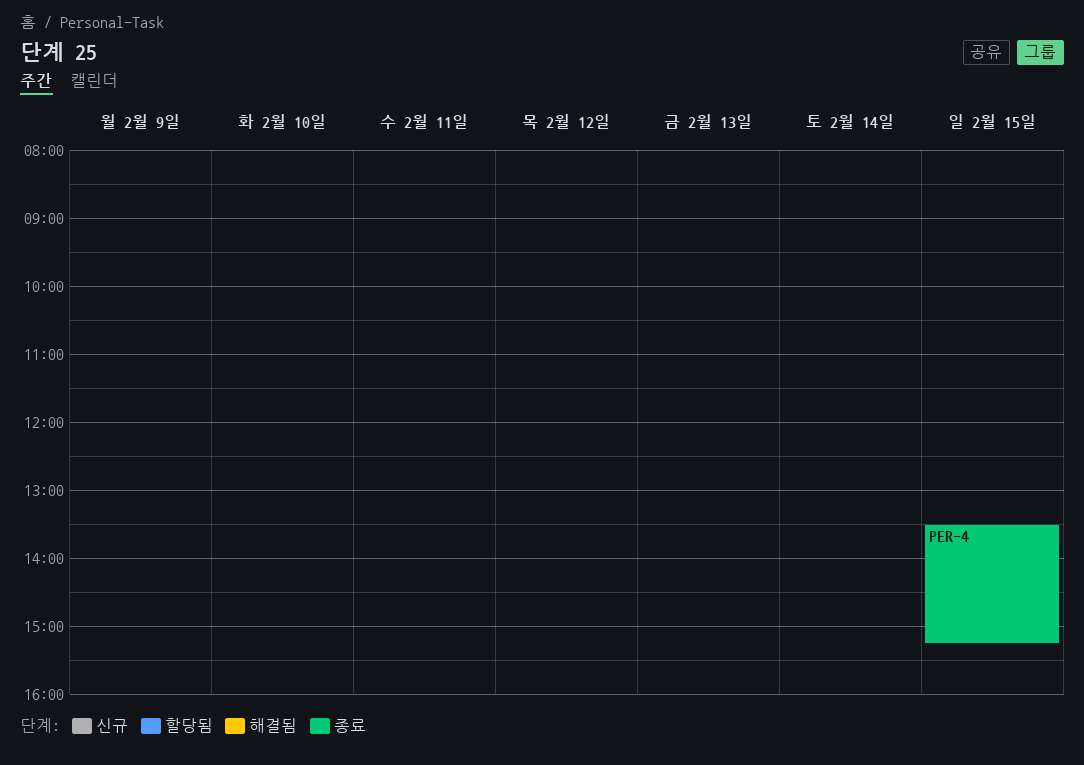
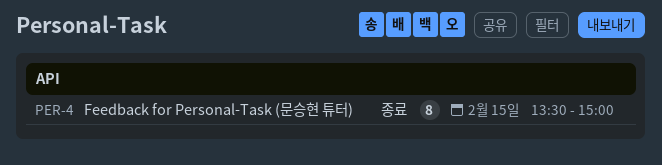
PER-4, ends: 15:15 -> 15:00

